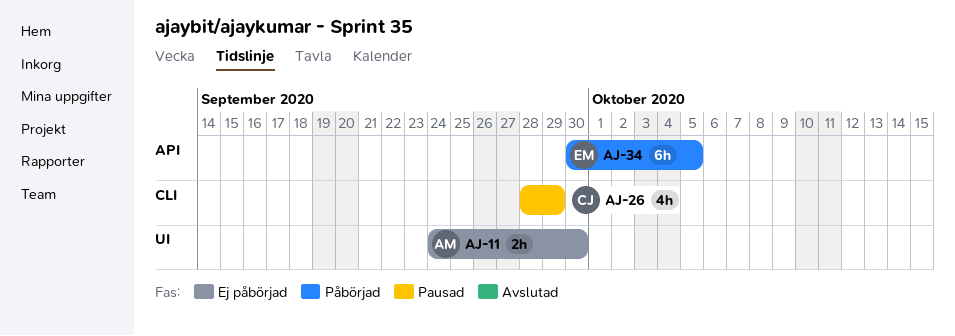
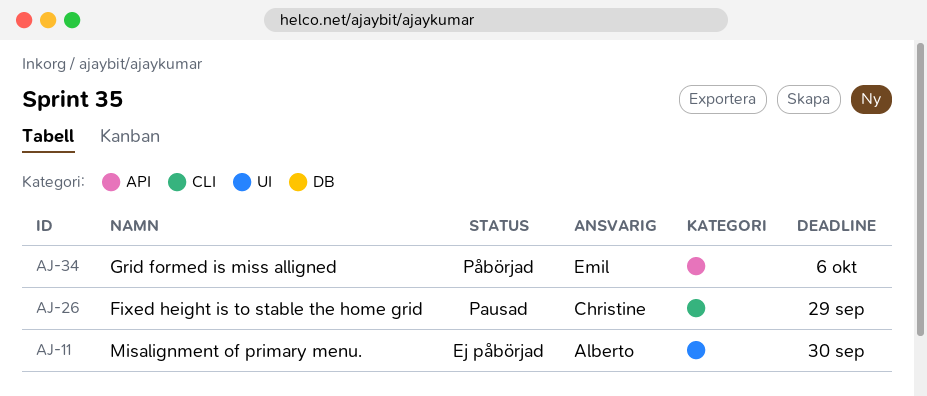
AJ-34, due: Oct 5 -> Oct 6

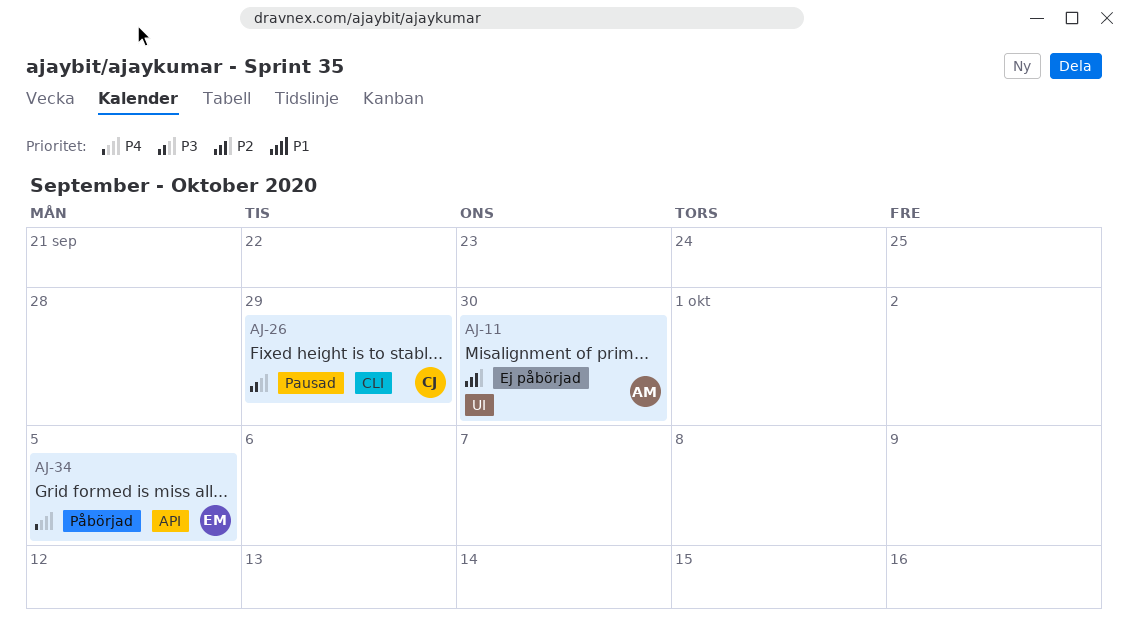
AJ-34, due: Oct 6 -> Oct 5

